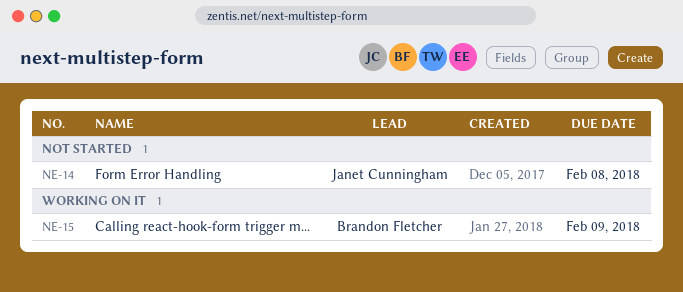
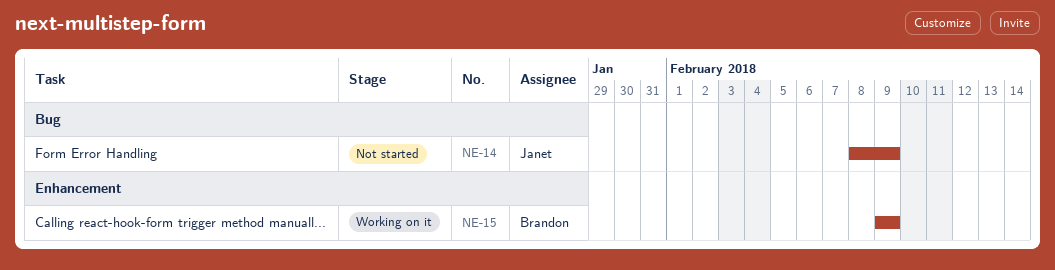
NE-14, due: Feb 8 -> Feb 9

